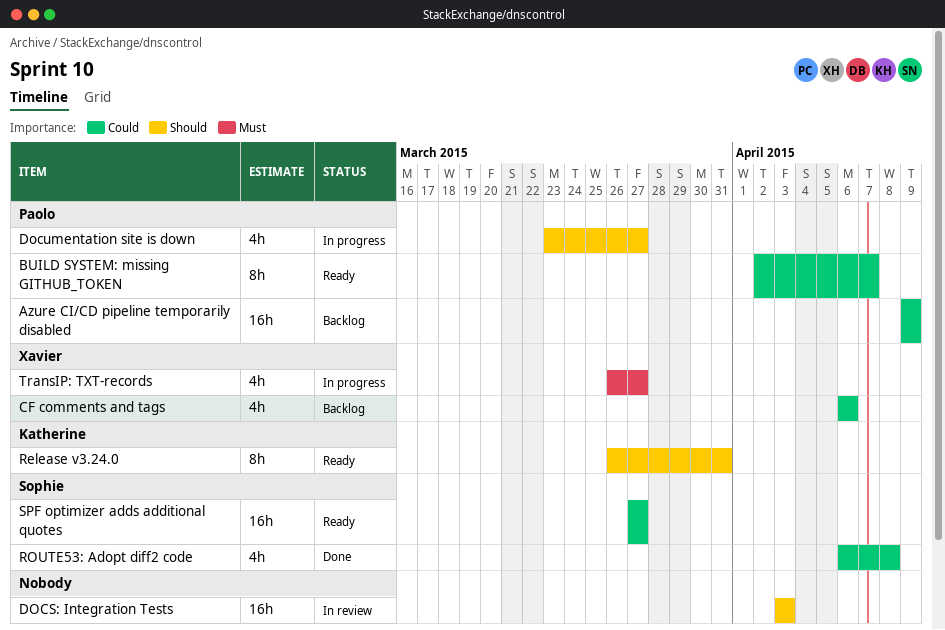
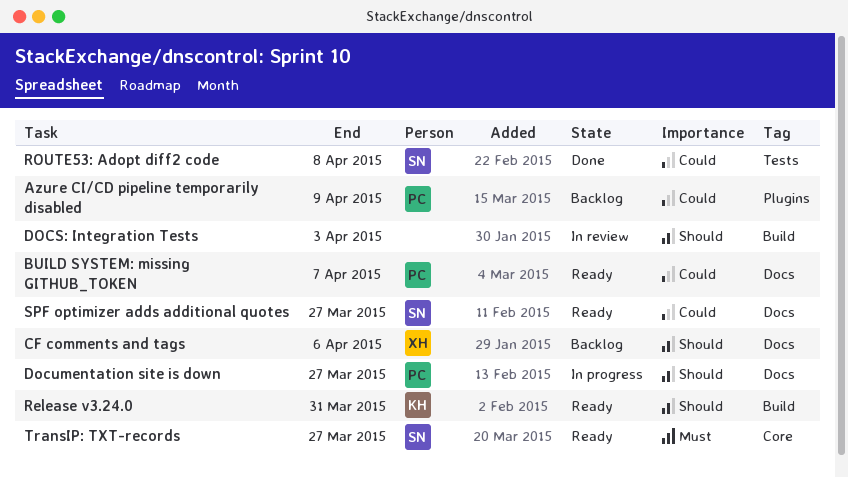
CF comments and tags, priority: Could -> Should
TransIP: TXT-records, status: In progress -> Ready
TransIP: TXT-records, owner: Xavier -> Sophie

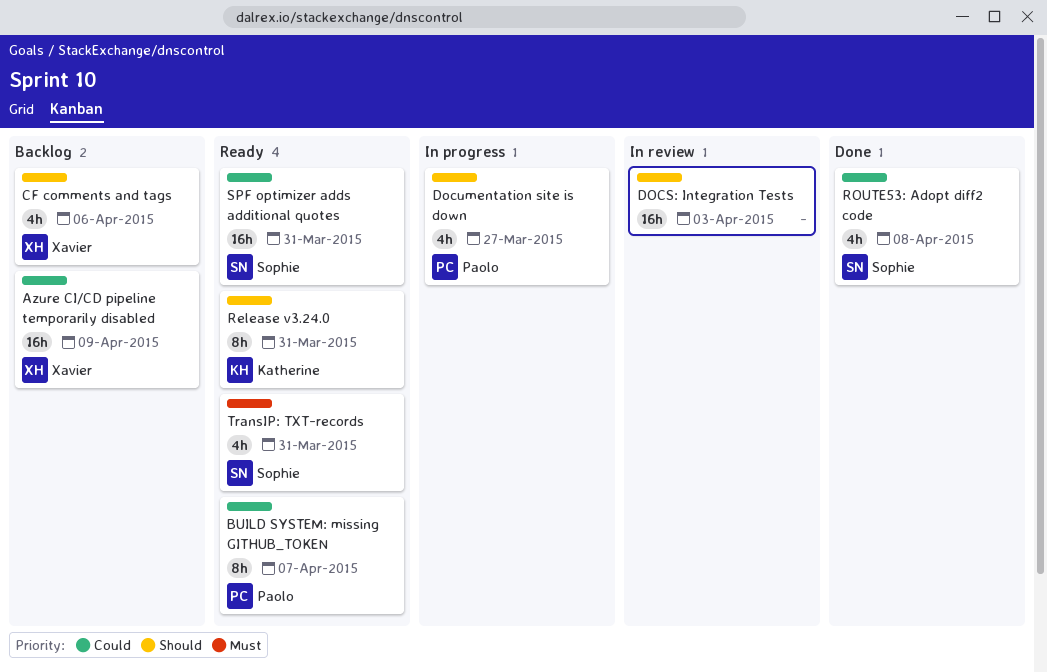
Azure CI/CD pipeline temporarily disabled, owner: Paolo -> Xavier
SPF optimizer adds additional quotes, due: Mar 27 -> Mar 31
TransIP: TXT-records, due: Mar 27 -> Mar 31

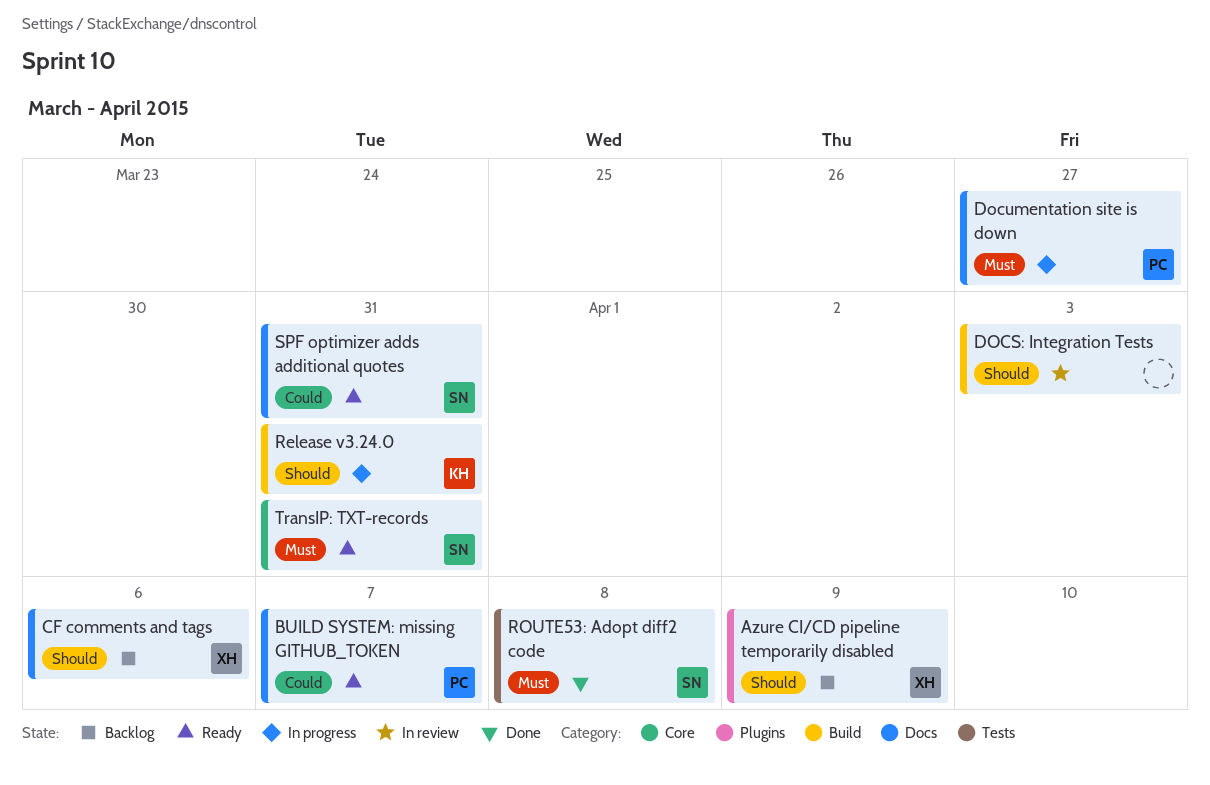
Azure CI/CD pipeline temporarily disabled, priority: Could -> Should
Documentation site is down, priority: Should -> Must
Release v3.24.0, status: Ready -> In progress
ROUTE53: Adopt diff2 code, priority: Could -> Must

